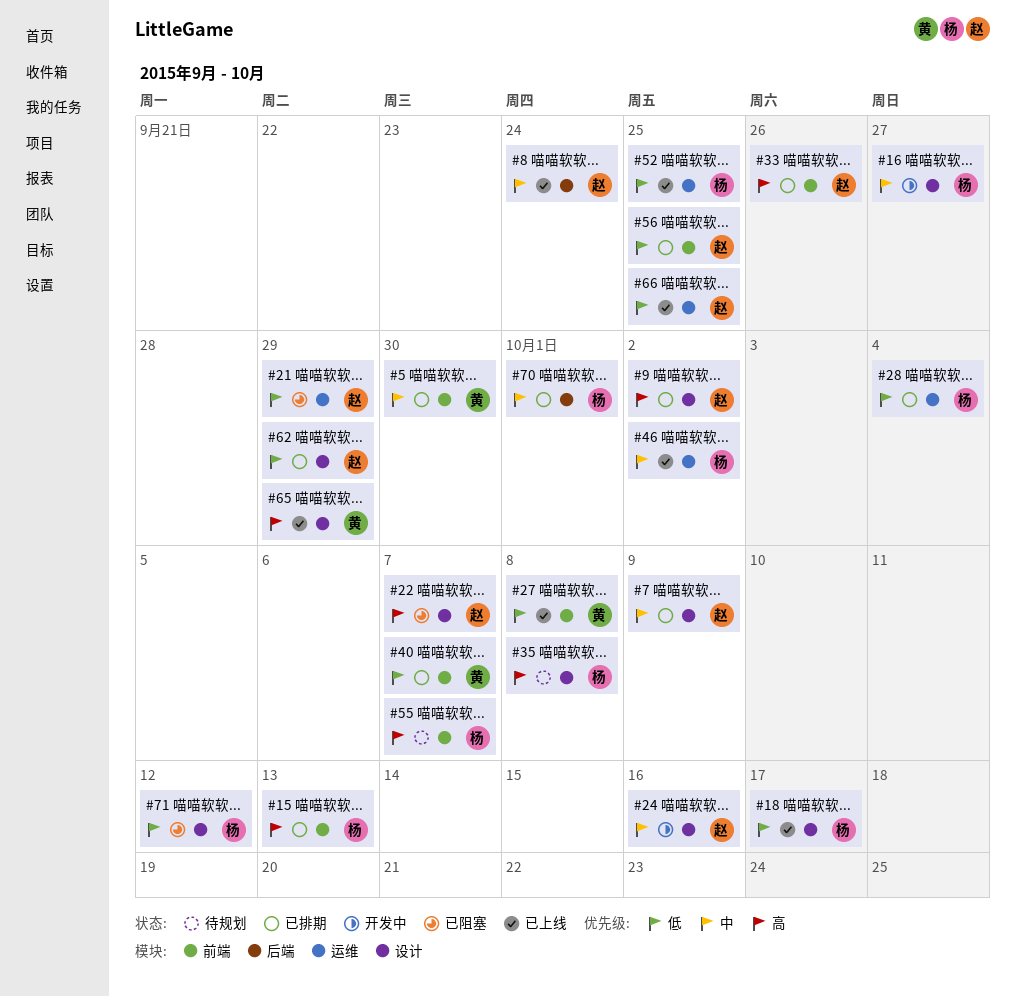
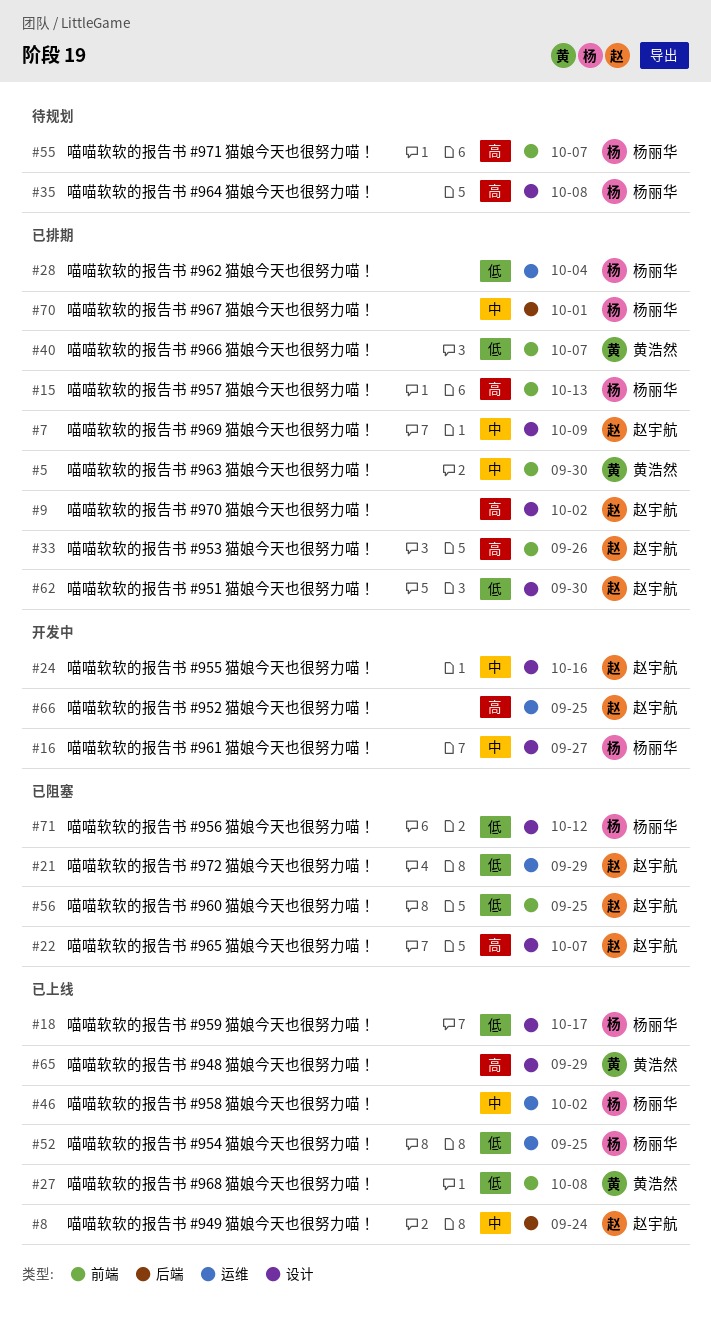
#56, status: 已排期 -> 已阻塞
#62, due: Sep 29 -> Sep 30
#66, status: 已上线 -> 开发中
#66, priority: 低 -> 高

